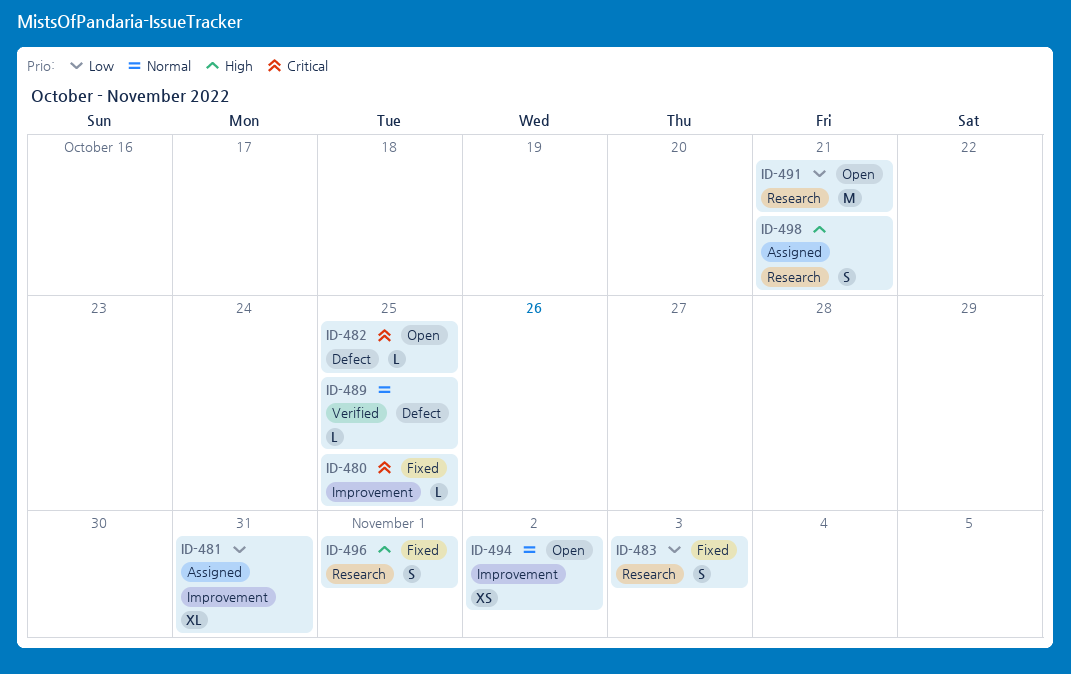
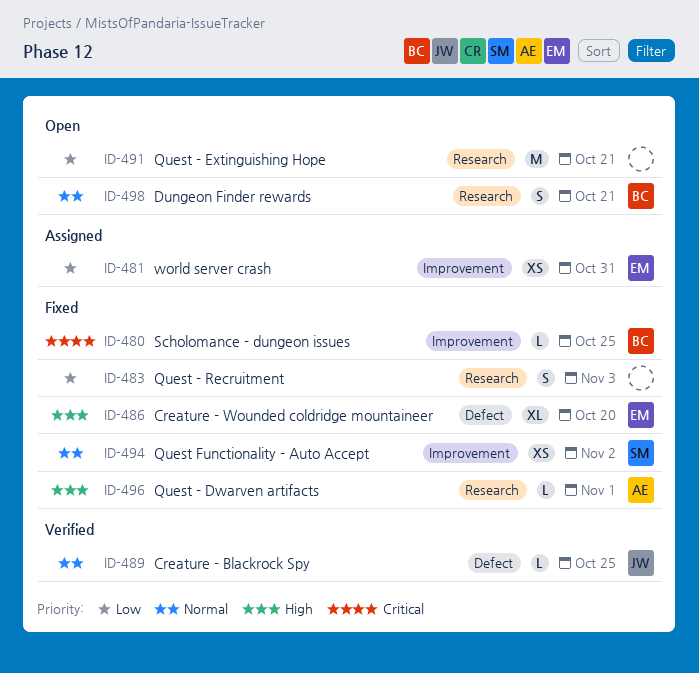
ID-481, estimate: XL -> XS
ID-482: present -> none
ID-486: none -> present
ID-494, status: Open -> Fixed
ID-496, estimate: S -> L
ID-498, status: Assigned -> Open
ID-498, priority: High -> Normal

